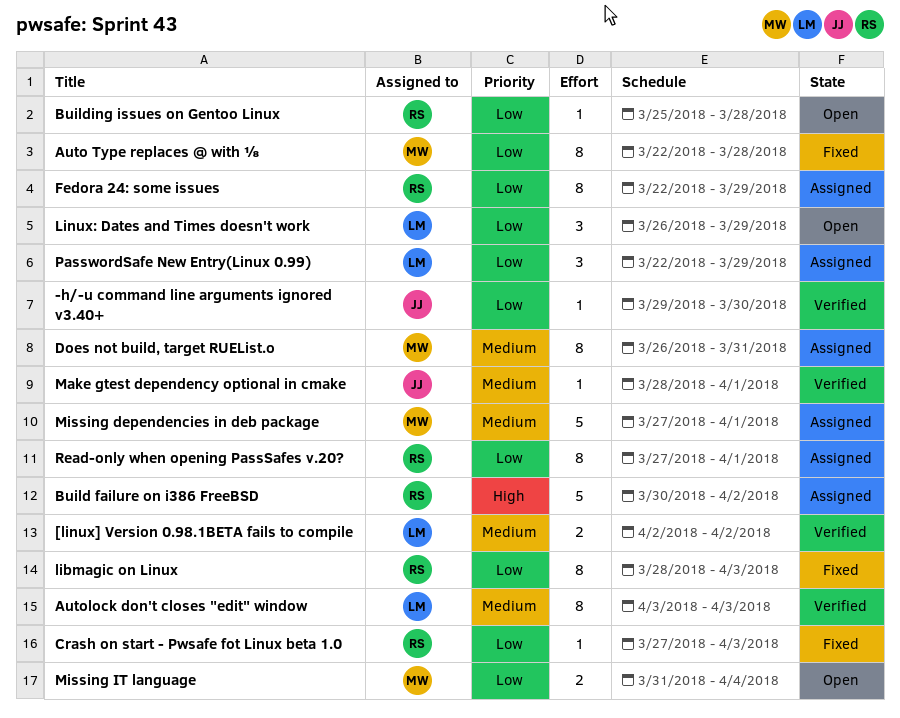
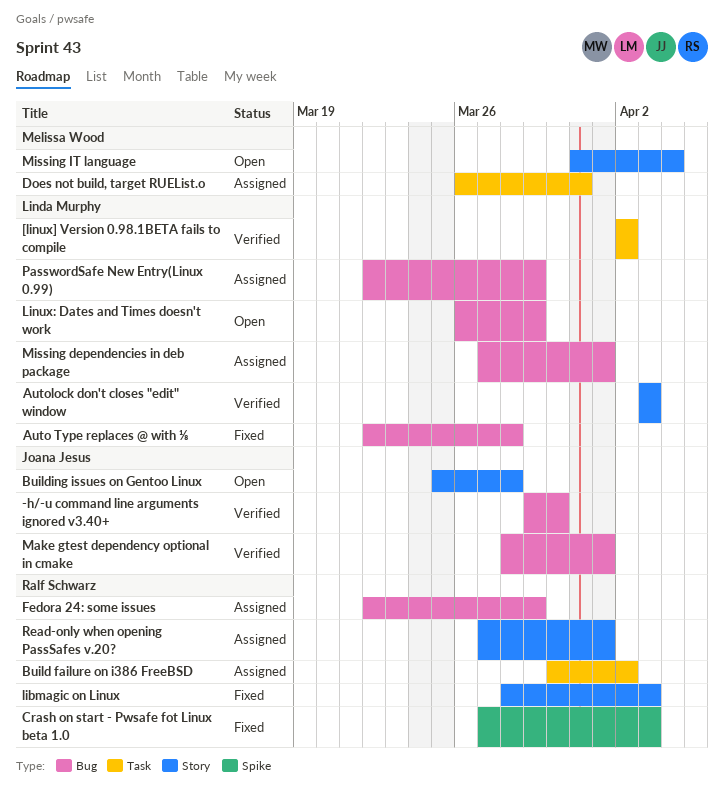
Auto Type replaces @ with ⅛, owner: Melissa Wood -> Linda Murphy
Building issues on Gentoo Linux, owner: Ralf Schwarz -> Joana Jesus
Missing dependencies in deb package, owner: Melissa Wood -> Linda Murphy

